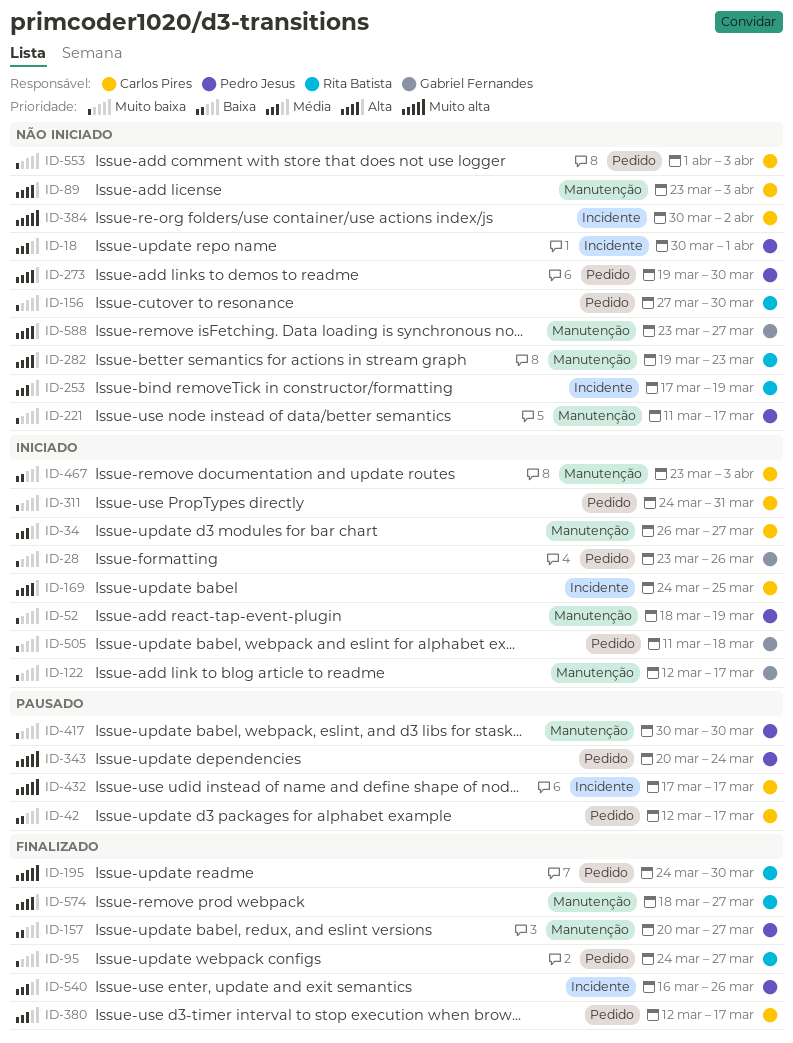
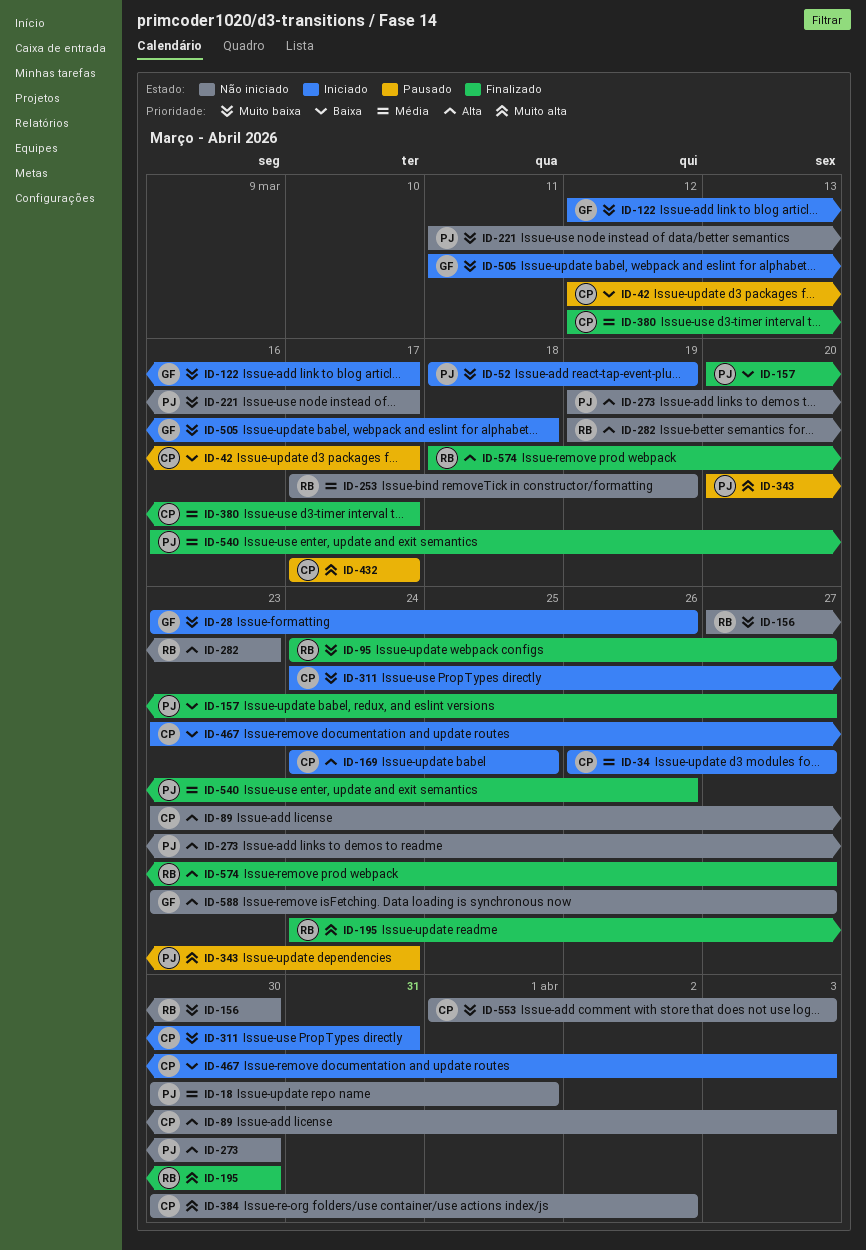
ID-417: present -> none

